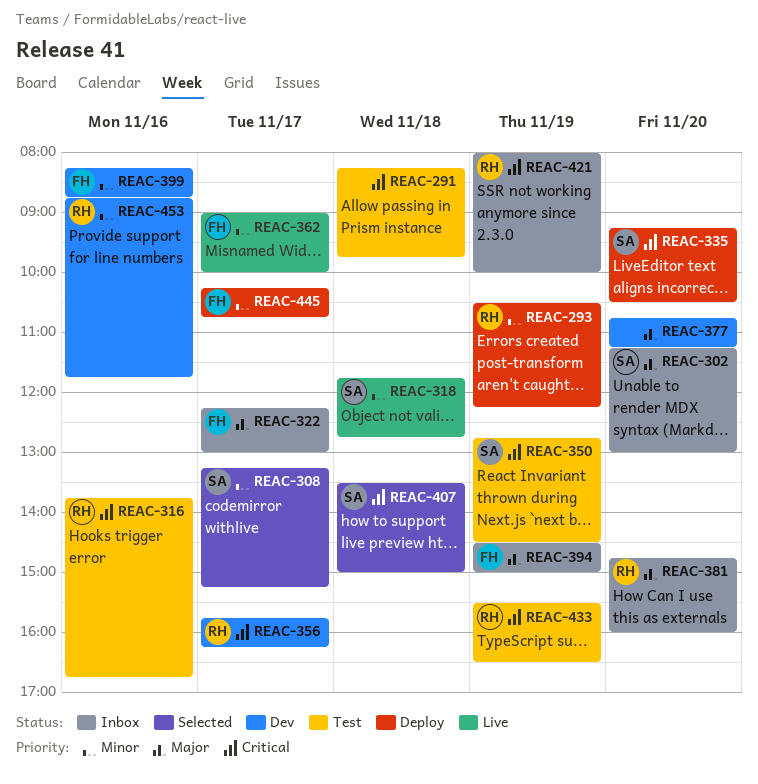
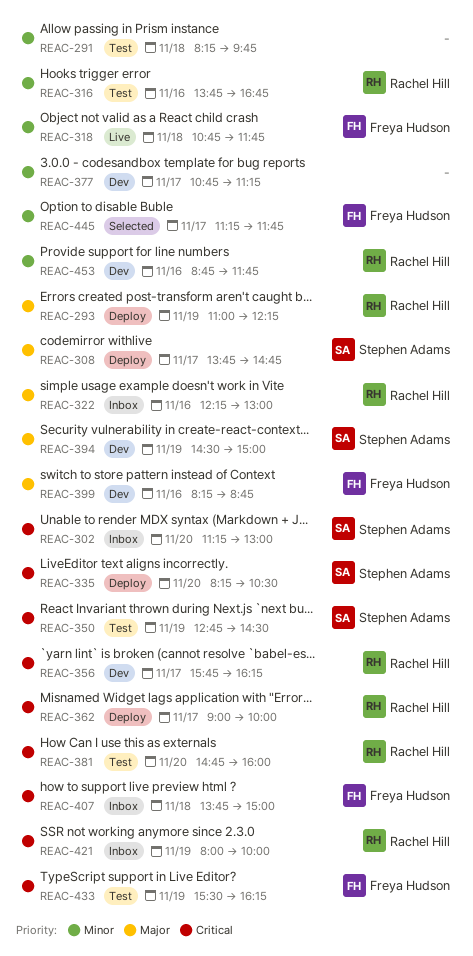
REAC-291, priority: Critical -> Minor
REAC-293, priority: Minor -> Major
REAC-293, begins: 10:30 -> 11:00
REAC-302, priority: Major -> Critical
REAC-308, status: Selected -> Deploy
REAC-308, priority: Minor -> Major
REAC-308, begins: 13:15 -> 13:45
REAC-308, ends: 15:15 -> 14:45
REAC-316, priority: Critical -> Minor
REAC-318, owner: Stephen Adams -> Freya Hudson
REAC-318, begins: 11:45 -> 10:45
REAC-318, ends: 12:45 -> 11:45
REAC-322, owner: Freya Hudson -> Rachel Hill
REAC-322, day: Nov 17 -> Nov 16
REAC-335, begins: 09:15 -> 08:15
REAC-362, status: Live -> Deploy
REAC-362, owner: Freya Hudson -> Rachel Hill
REAC-362, priority: Minor -> Critical
REAC-377, priority: Major -> Minor
REAC-377, day: Nov 20 -> Nov 17
REAC-381, status: Inbox -> Test
REAC-381, priority: Major -> Critical
REAC-394, status: Inbox -> Dev
REAC-394, owner: Freya Hudson -> Stephen Adams
REAC-399, priority: Minor -> Major
REAC-407, status: Selected -> Inbox
REAC-407, owner: Stephen Adams -> Freya Hudson
REAC-407, begins: 13:30 -> 13:45
REAC-433, owner: Rachel Hill -> Freya Hudson
REAC-433, ends: 16:30 -> 16:15
REAC-445, status: Deploy -> Selected
REAC-445, begins: 10:15 -> 11:15
REAC-445, ends: 10:45 -> 11:45

